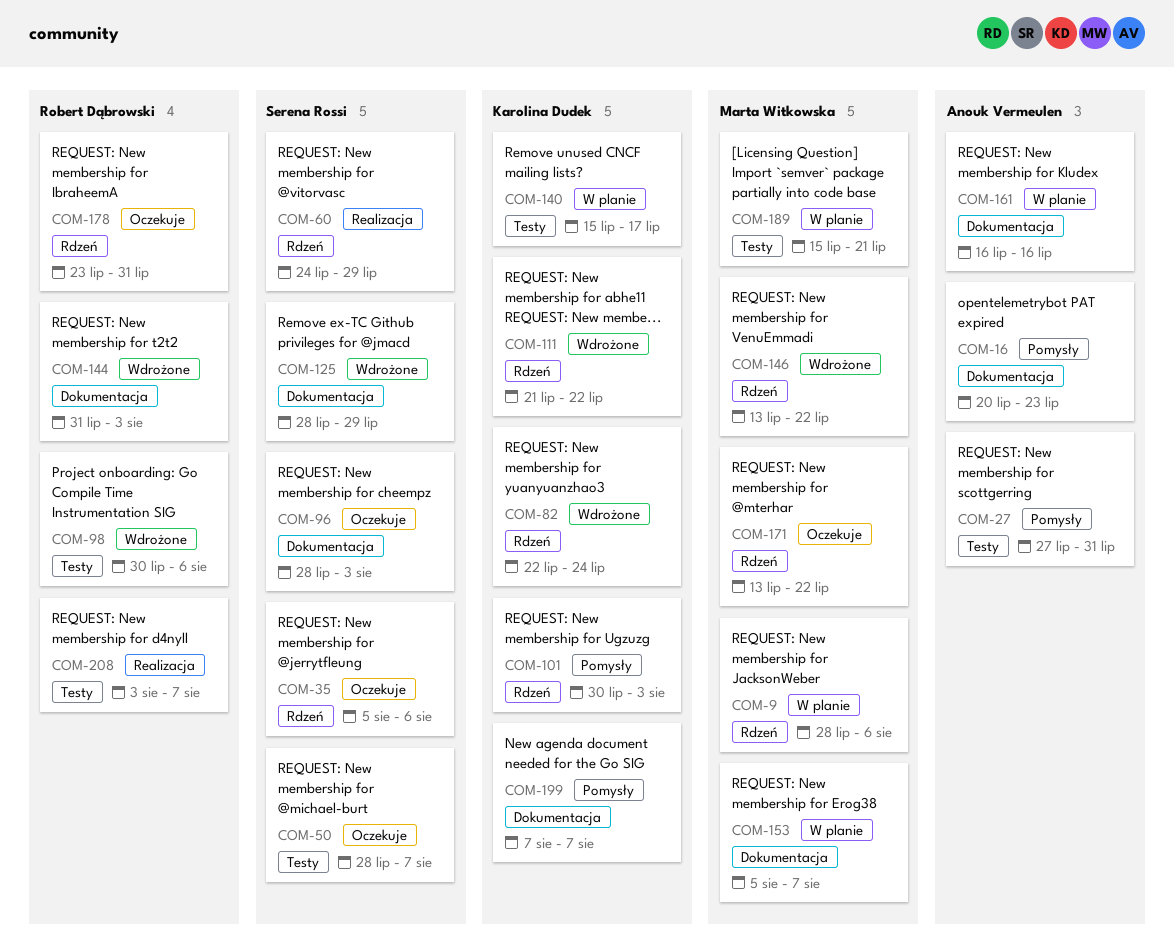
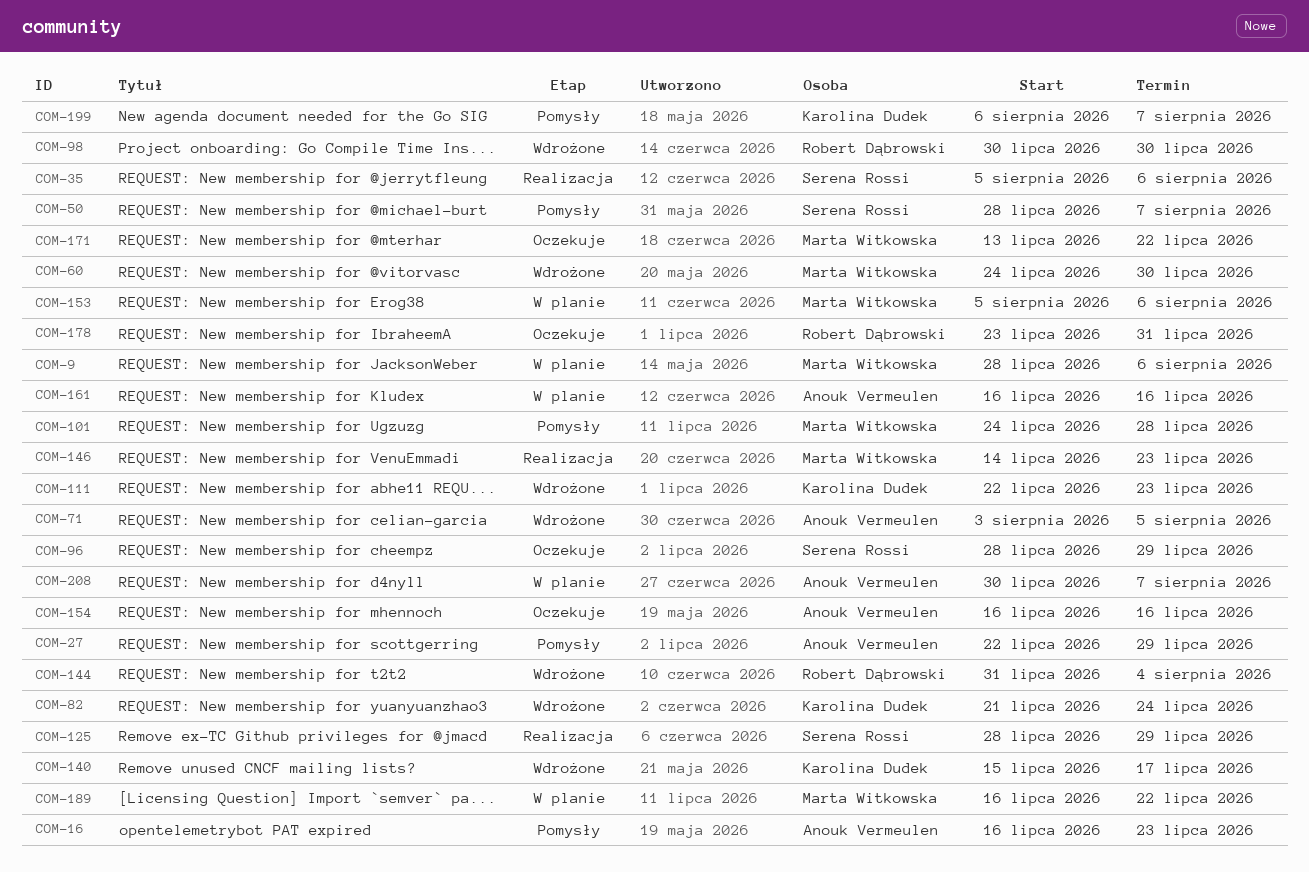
COM-16, start: Jul 20 -> Jul 16
COM-27, start: Jul 27 -> Jul 22
COM-27, due: Jul 31 -> Jul 29
COM-35, status: Oczekuje -> Realizacja
COM-50, status: Oczekuje -> Pomysły
COM-60, status: Realizacja -> Wdrożone
COM-60, owner: Serena Rossi -> Marta Witkowska
COM-60, due: Jul 29 -> Jul 30
COM-71: none -> present
COM-82, start: Jul 22 -> Jul 21
COM-96, due: Aug 3 -> Jul 29
COM-98, due: Aug 6 -> Jul 30
COM-101, owner: Karolina Dudek -> Marta Witkowska
COM-101, start: Jul 30 -> Jul 24
COM-101, due: Aug 3 -> Jul 28
COM-111, start: Jul 21 -> Jul 22
COM-111, due: Jul 22 -> Jul 23
COM-125, status: Wdrożone -> Realizacja
COM-140, status: W planie -> Wdrożone
COM-144, due: Aug 3 -> Aug 4
COM-146, status: Wdrożone -> Realizacja
COM-146, start: Jul 13 -> Jul 14
COM-146, due: Jul 22 -> Jul 23
COM-153, due: Aug 7 -> Aug 6
COM-154: none -> present
COM-189, start: Jul 15 -> Jul 16
COM-189, due: Jul 21 -> Jul 22
COM-199, start: Aug 7 -> Aug 6
COM-208, status: Realizacja -> W planie
COM-208, owner: Robert Dąbrowski -> Anouk Vermeulen
COM-208, start: Aug 3 -> Jul 30

